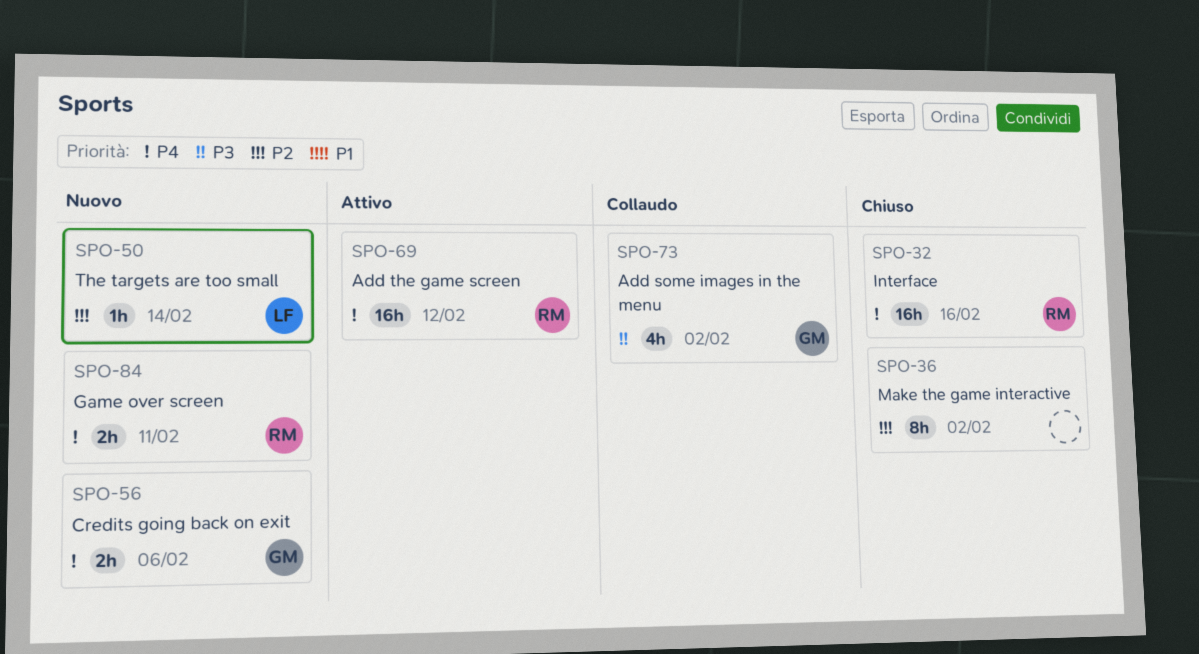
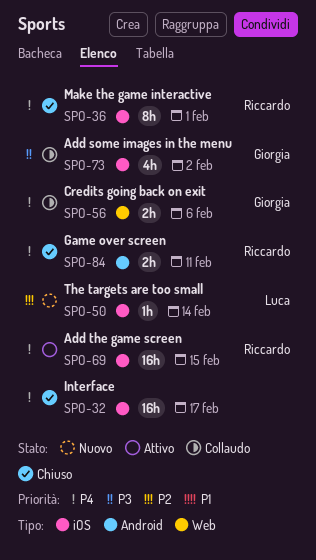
SPO-32, owner: Riccardo -> none
SPO-32, due: Feb 16 -> Feb 17
SPO-36, owner: none -> Riccardo
SPO-36, priority: P2 -> P4
SPO-36, due: Feb 2 -> Feb 1
SPO-56, status: Nuovo -> Collaudo
SPO-69, due: Feb 12 -> Feb 15
SPO-84, status: Nuovo -> Chiuso

